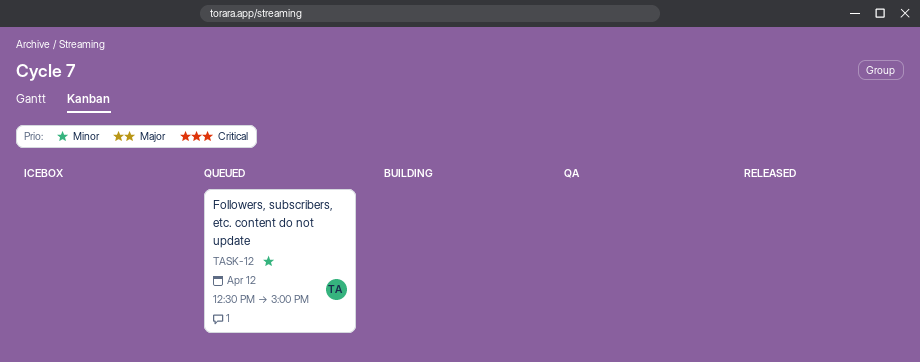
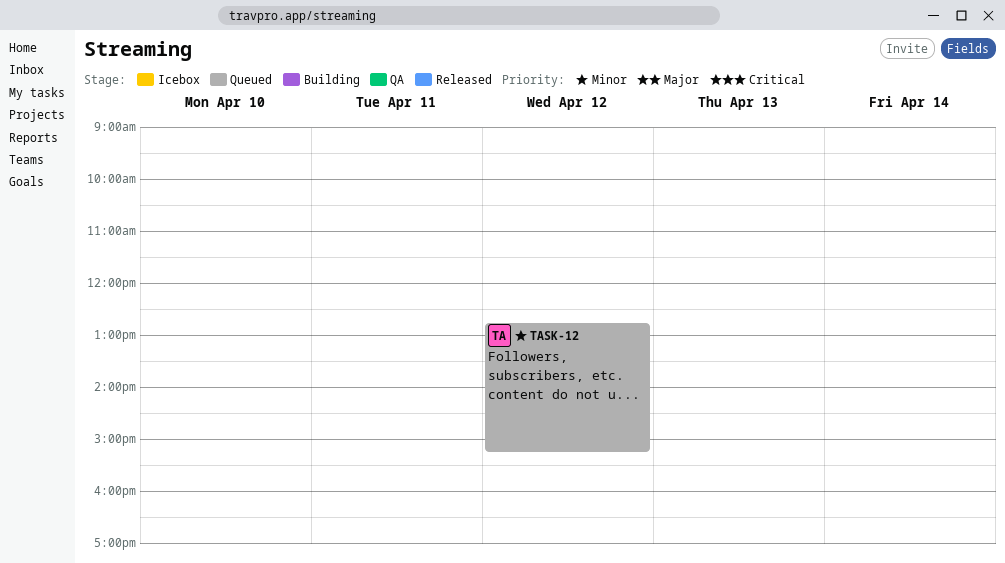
TASK-12, begins: 12:30 -> 12:45
TASK-12, ends: 15:00 -> 15:15

